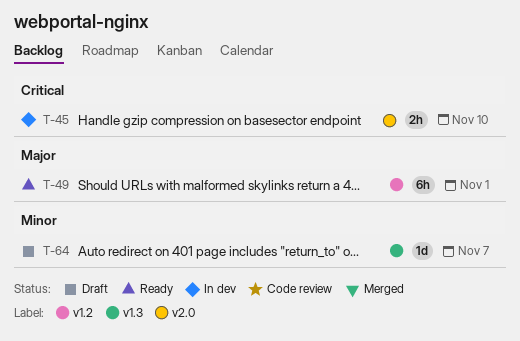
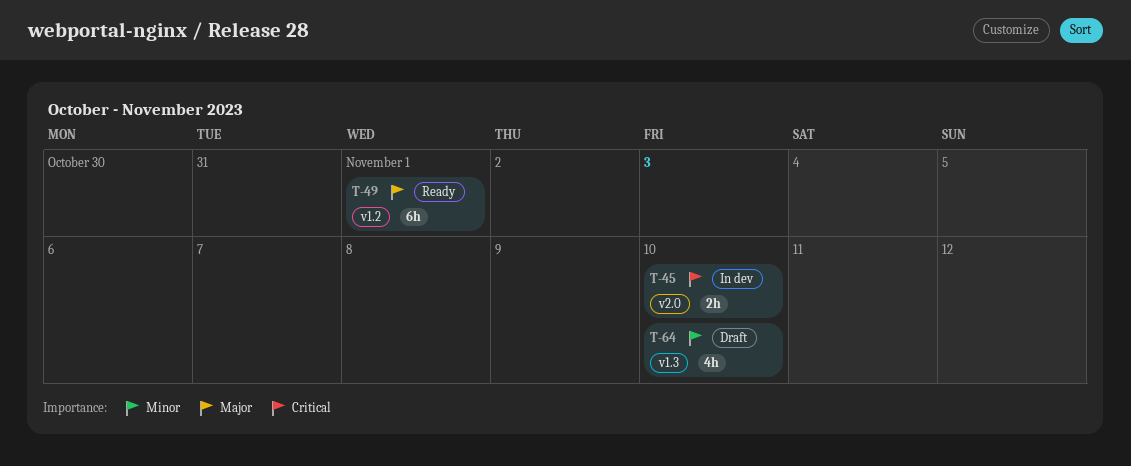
T-64, estimate: 1d -> 4h
T-64, due: Nov 7 -> Nov 10

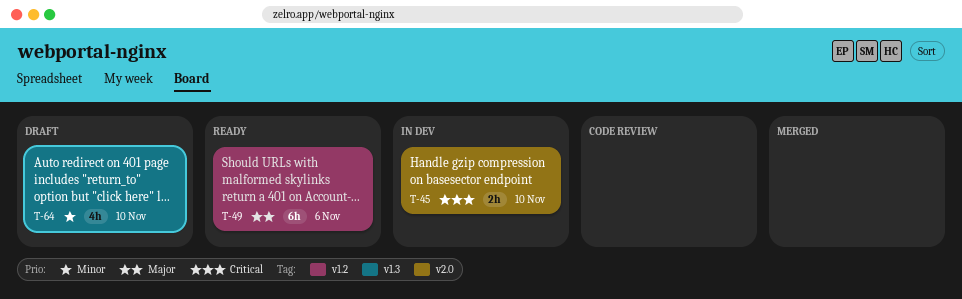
T-49, due: Nov 1 -> Nov 6

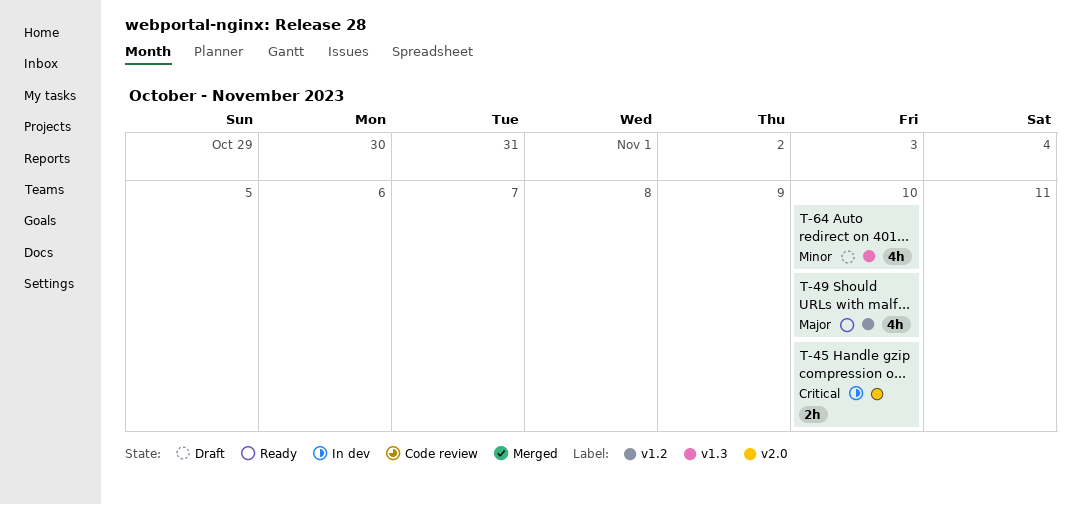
T-49, estimate: 6h -> 4h
T-49, due: Nov 6 -> Nov 10

